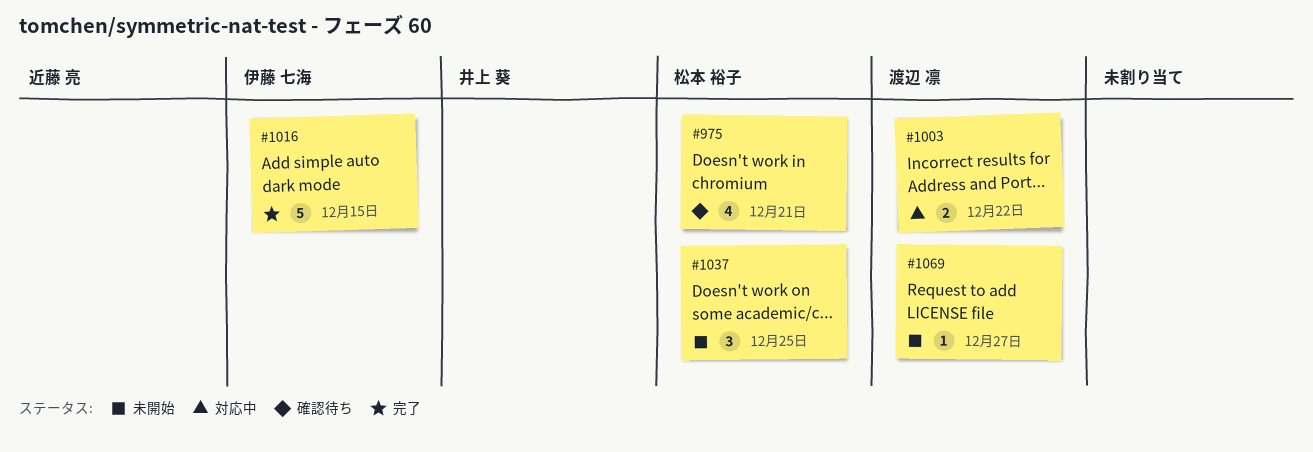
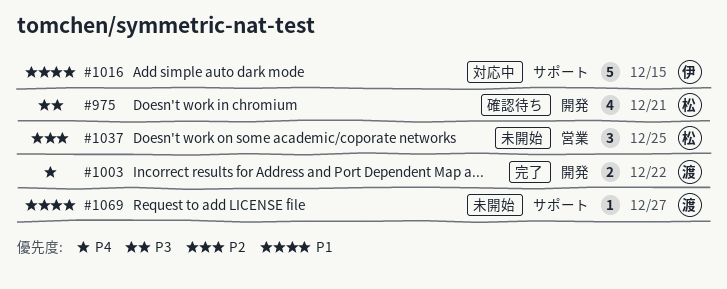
#1003, status: 対応中 -> 完了
#1016, status: 完了 -> 対応中

